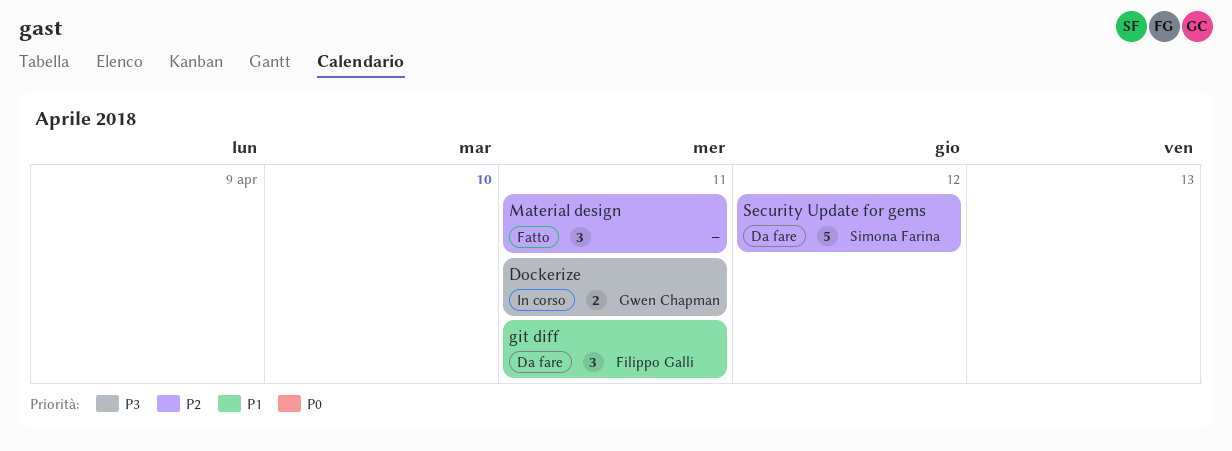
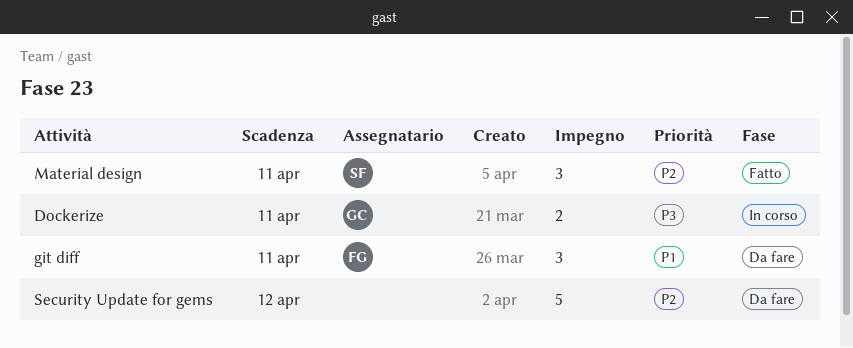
Material design, owner: none -> Simona Farina
Security Update for gems, owner: Simona Farina -> none

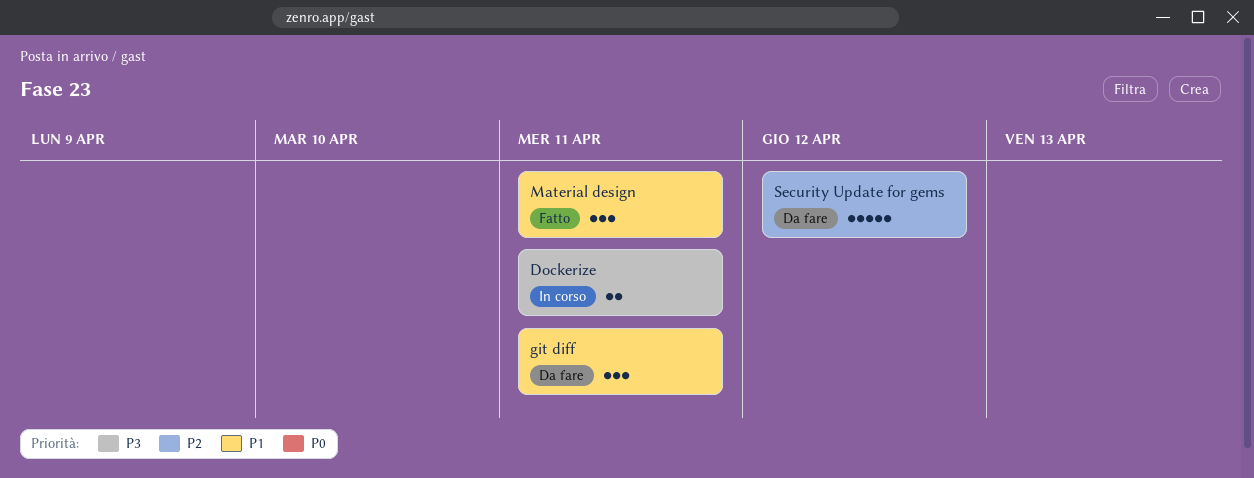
Material design, priority: P2 -> P1

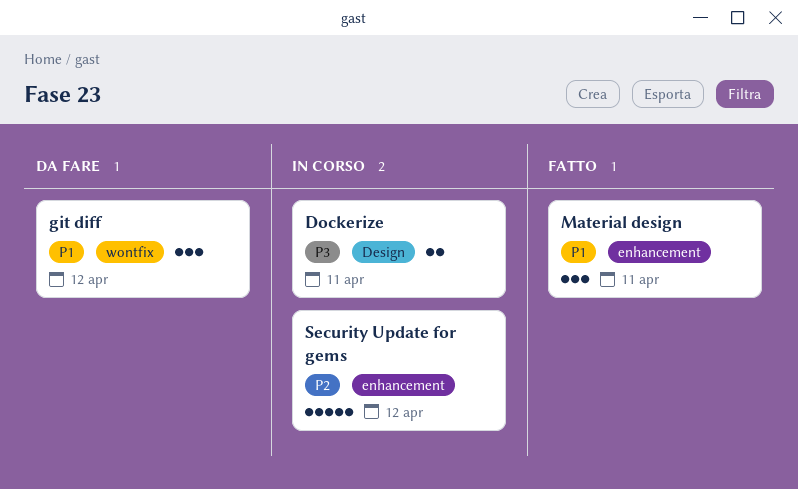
git diff, due: Apr 11 -> Apr 12
Security Update for gems, status: Da fare -> In corso

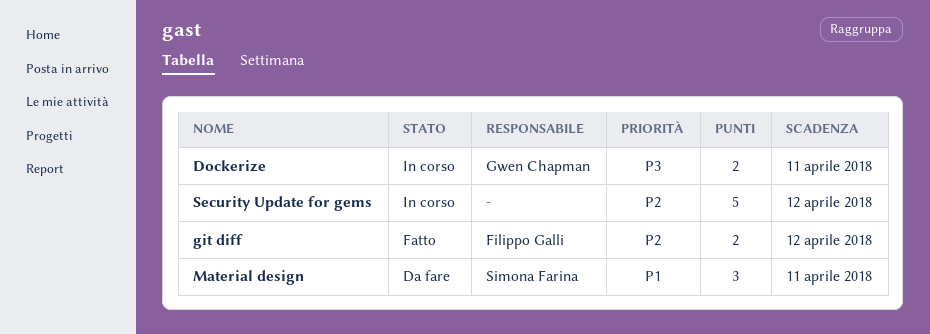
git diff, status: Da fare -> Fatto
git diff, priority: P1 -> P2
git diff, estimate: 3 -> 2
Material design, status: Fatto -> Da fare

